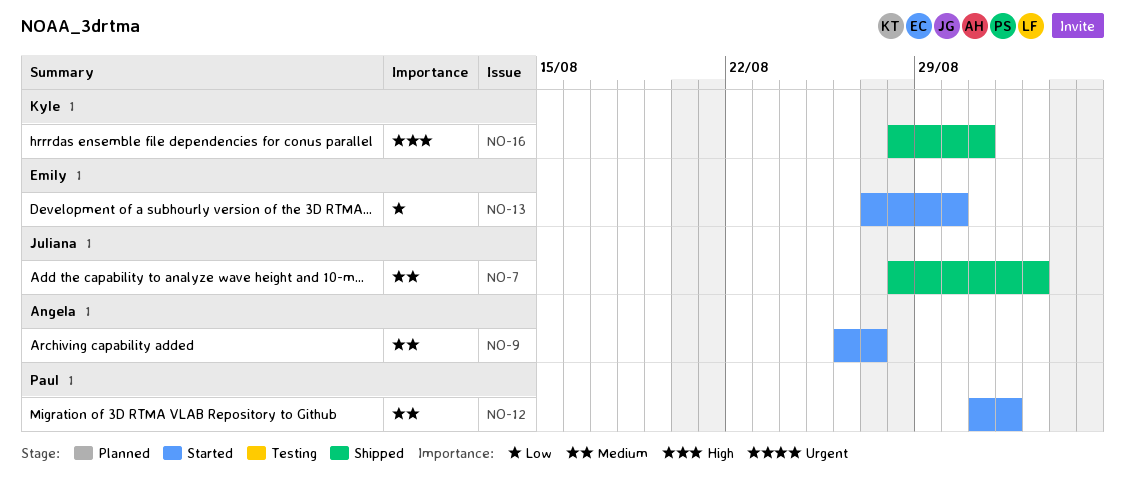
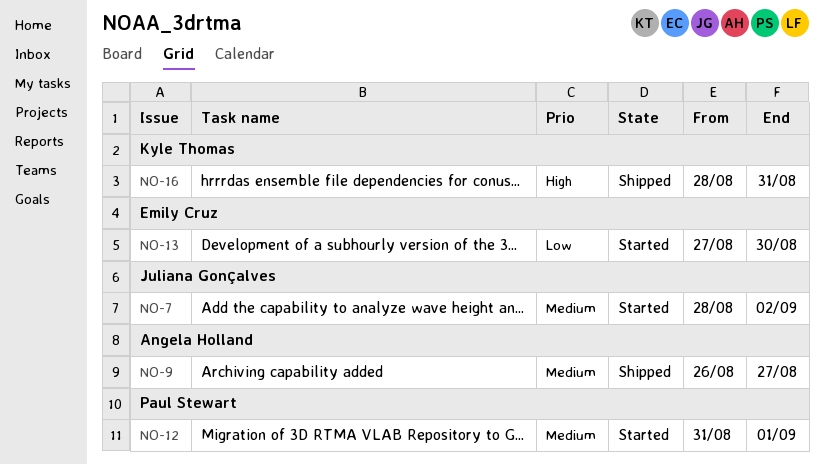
NO-7, status: Shipped -> Started
NO-9, status: Started -> Shipped

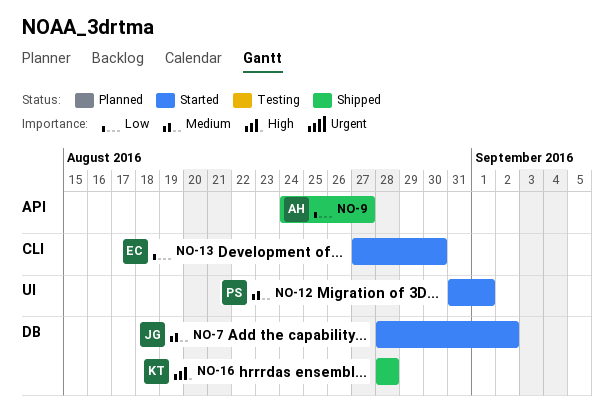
NO-9, priority: Medium -> Low
NO-9, start: Aug 26 -> Aug 24
NO-16, due: Aug 31 -> Aug 28

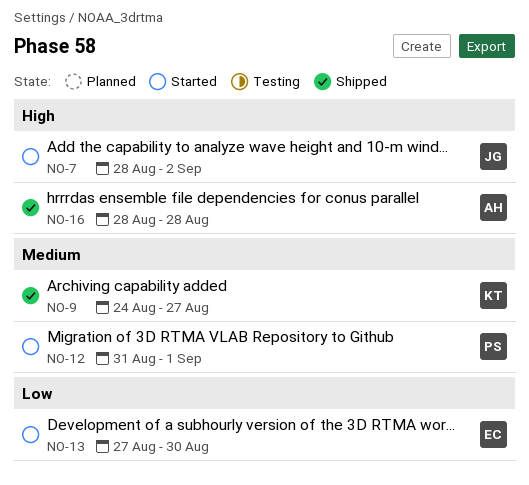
NO-7, priority: Medium -> High
NO-9, owner: AH -> KT
NO-9, priority: Low -> Medium
NO-16, owner: KT -> AH

